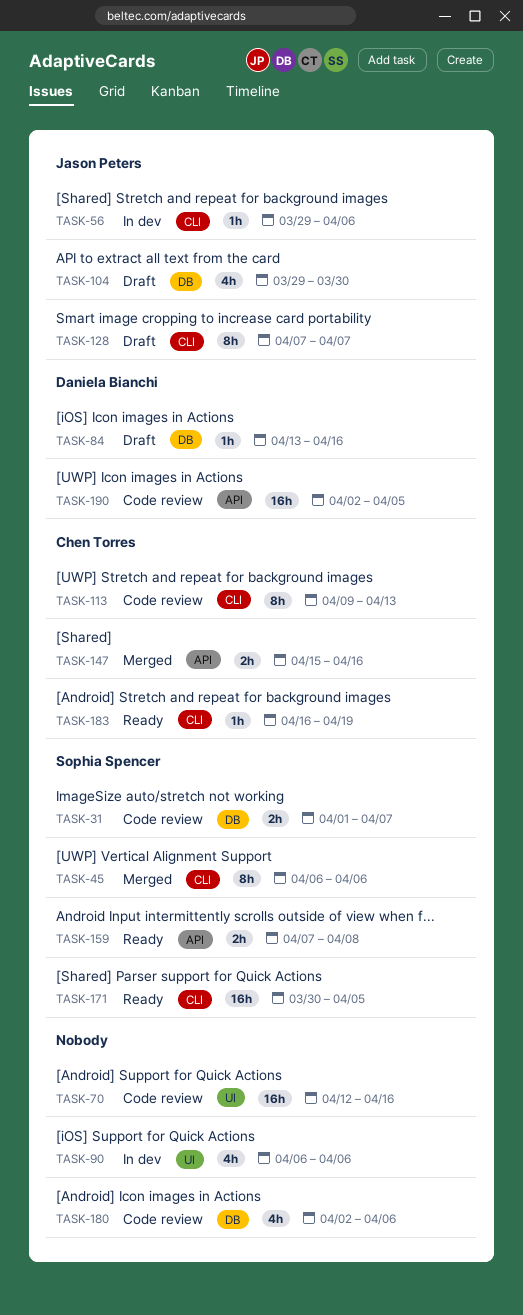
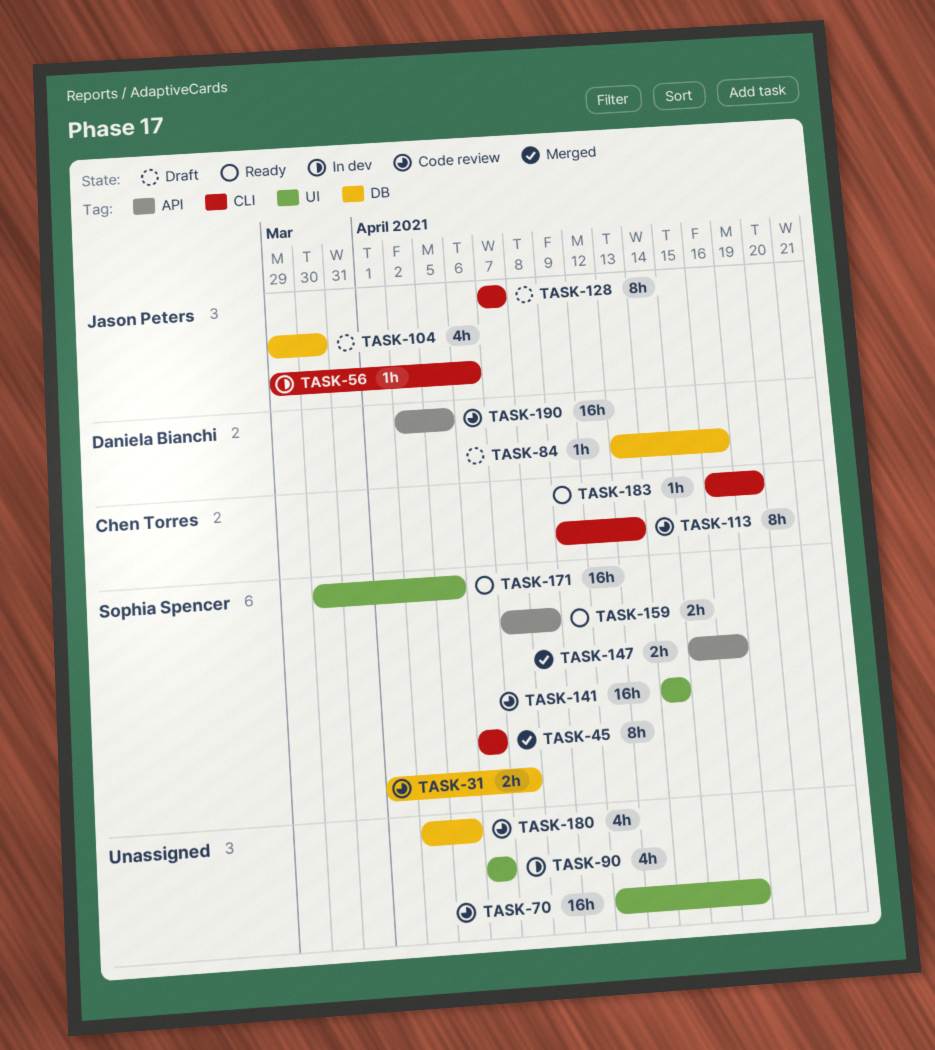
TASK-141: none -> present
TASK-147, owner: Chen Torres -> Sophia Spencer
TASK-171, label: CLI -> UI
TASK-180, due: Apr 6 -> Apr 5

